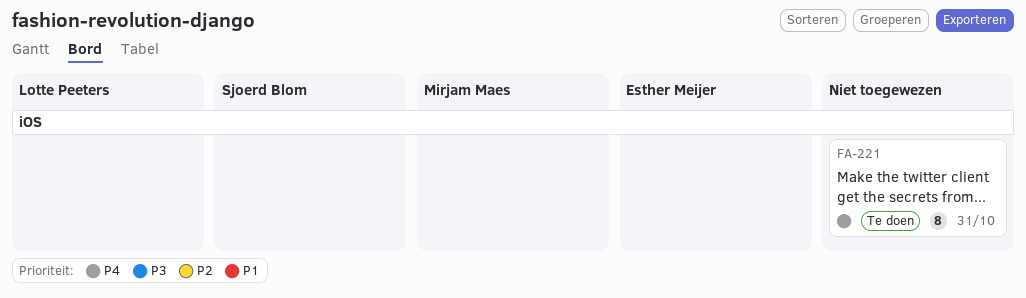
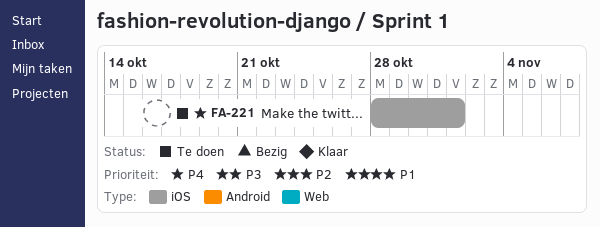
FA-221, due: Oct 31 -> Nov 1

